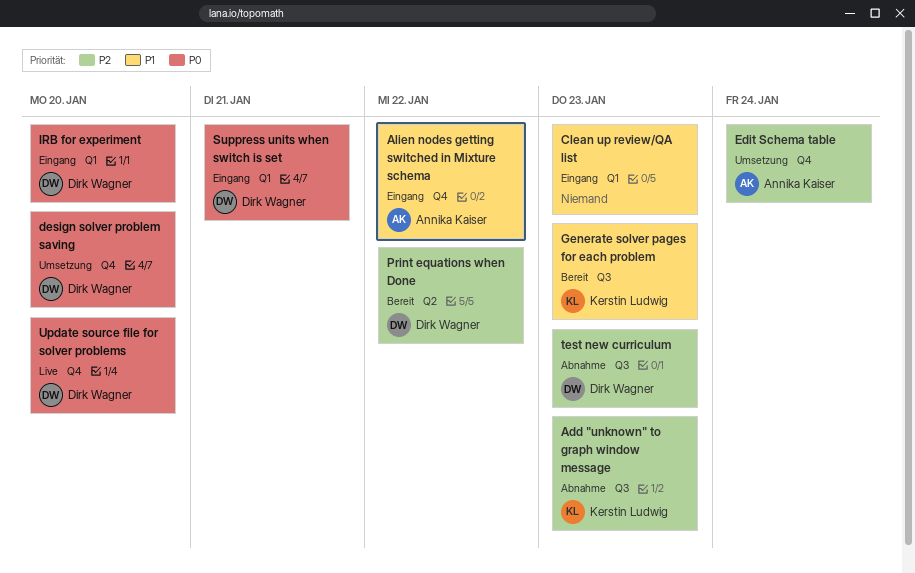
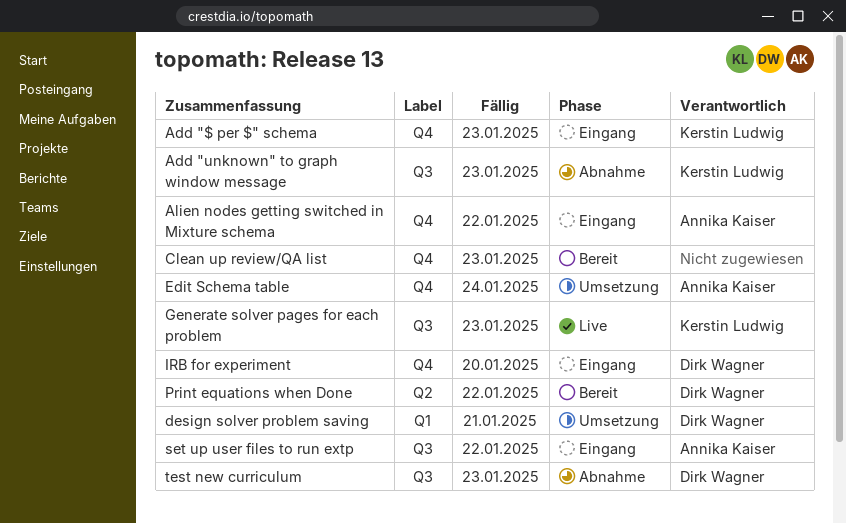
Add "$ per $" schema: none -> present
Clean up review/QA list, status: Eingang -> Bereit
Clean up review/QA list, label: Q1 -> Q4
design solver problem saving, label: Q4 -> Q1
design solver problem saving, due: Jan 20 -> Jan 21
Generate solver pages for each problem, status: Bereit -> Live
IRB for experiment, label: Q1 -> Q4
set up user files to run extp: none -> present
Suppress units when switch is set: present -> none
Update source file for solver problems: present -> none

